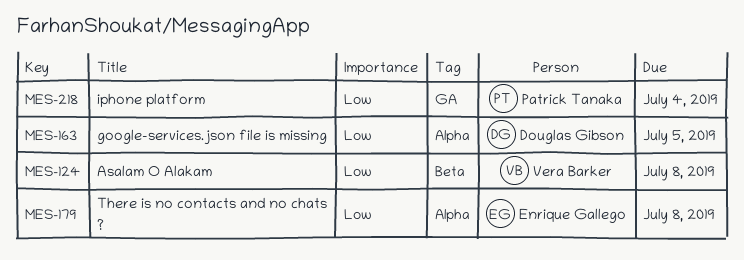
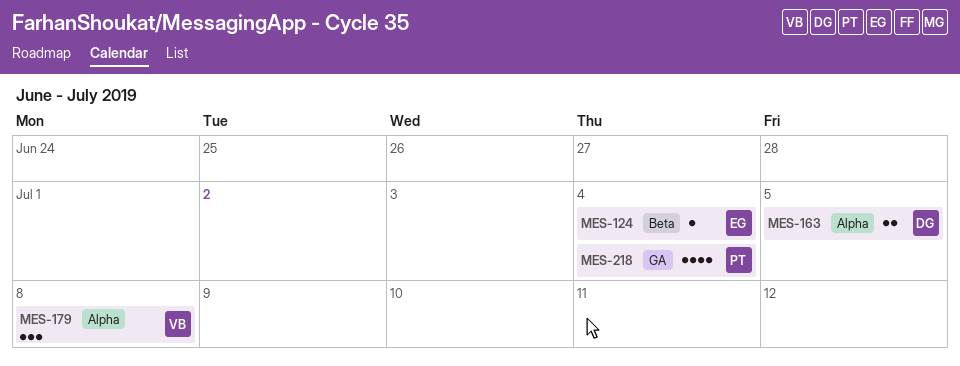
MES-124, owner: Vera Barker -> Enrique Gallego
MES-124, due: Jul 8 -> Jul 4
MES-179, owner: Enrique Gallego -> Vera Barker

